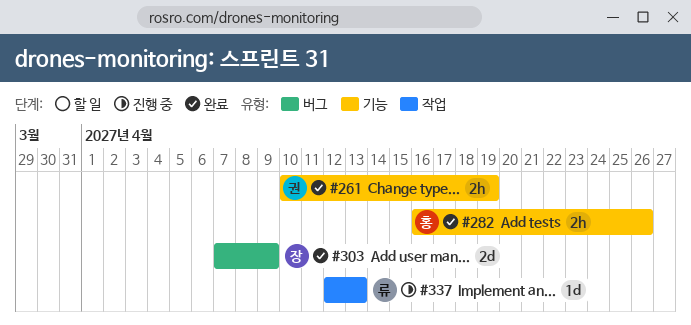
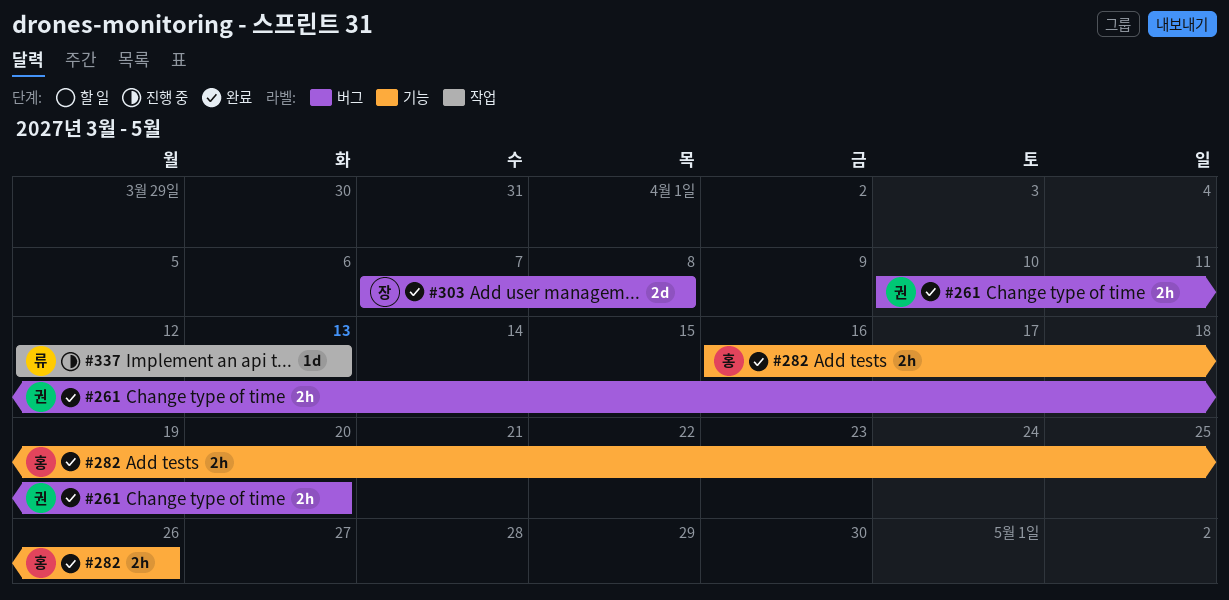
#261, label: 기능 -> 버그
#261, due: Apr 19 -> Apr 20
#303, due: Apr 9 -> Apr 8

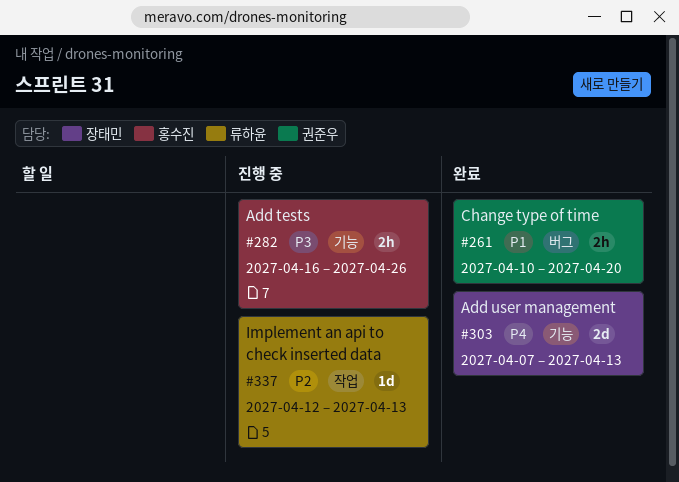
#282, status: 완료 -> 진행 중
#303, label: 버그 -> 기능
#303, due: Apr 8 -> Apr 13

